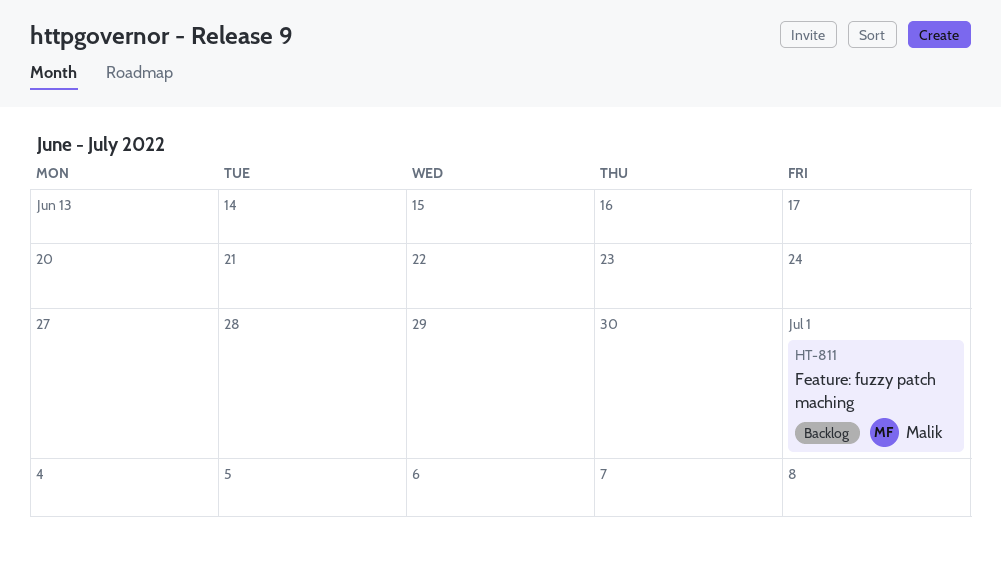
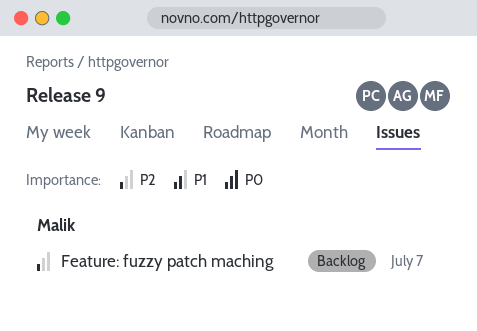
Feature: fuzzy patch maching, due: Jul 1 -> Jul 7

